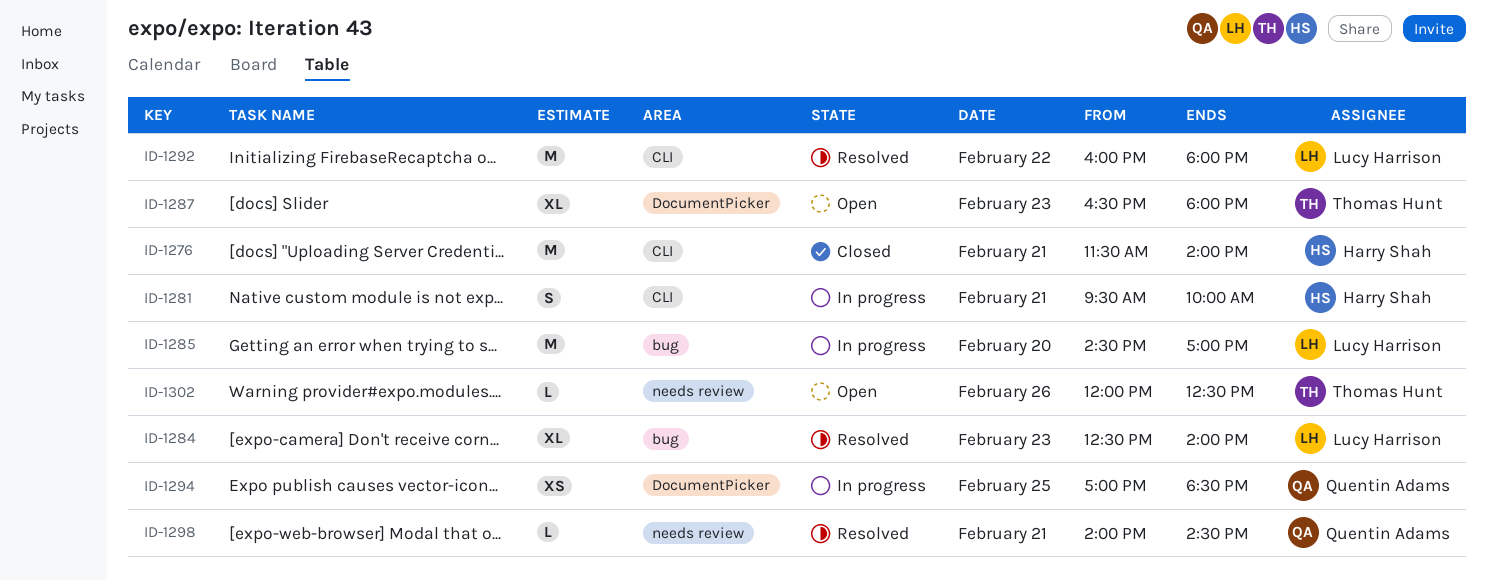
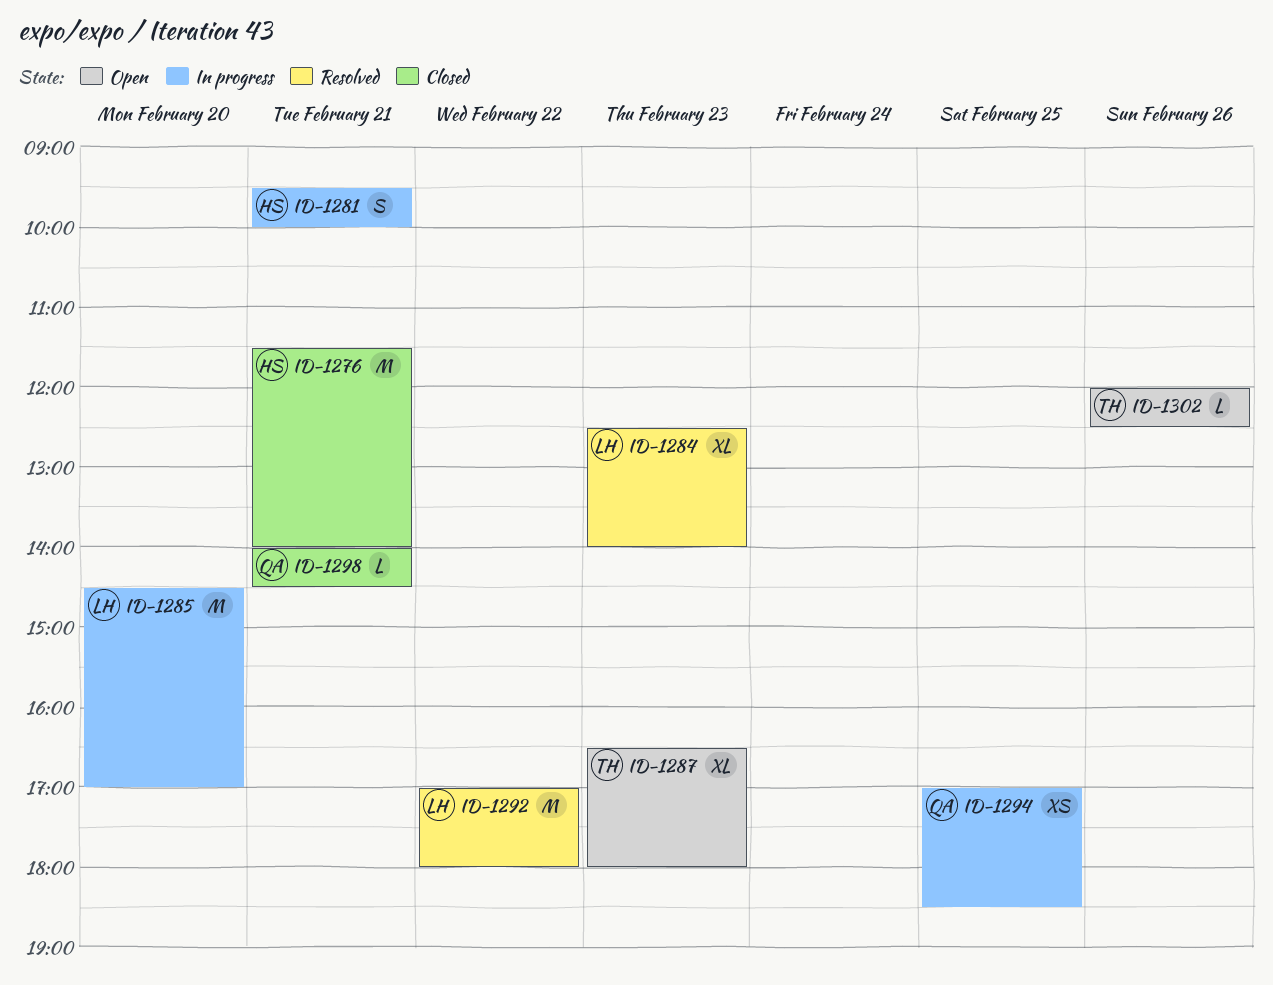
ID-1292, begins: 16:00 -> 17:00
ID-1298, status: Resolved -> Closed

